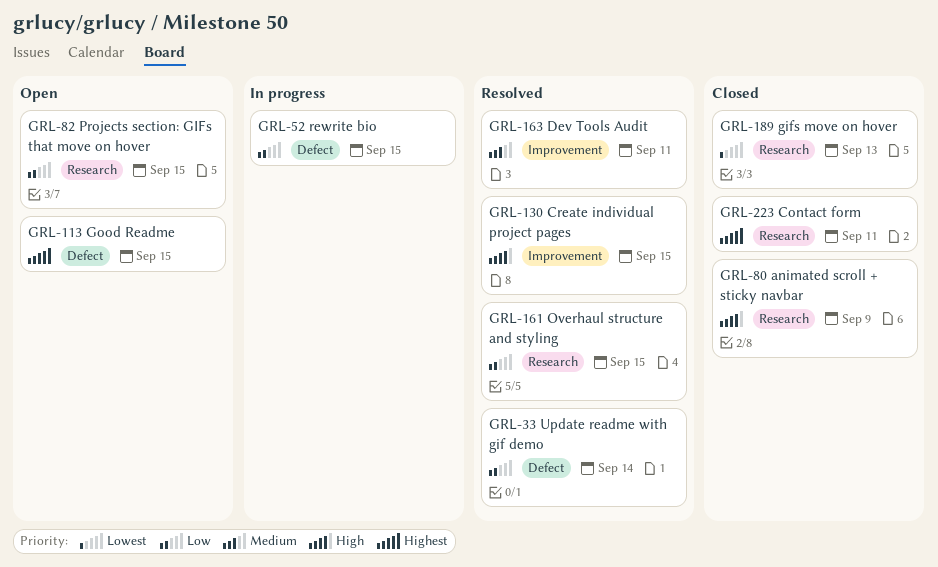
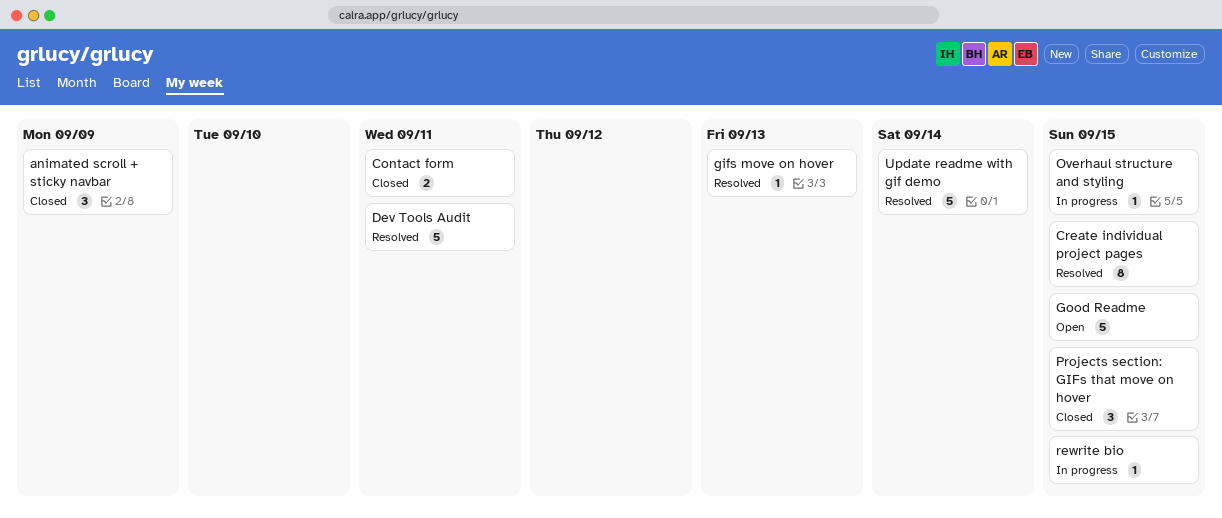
gifs move on hover, status: Closed -> Resolved
Overhaul structure and styling, status: Resolved -> In progress
Projects section: GIFs that move on hover, status: Open -> Closed

